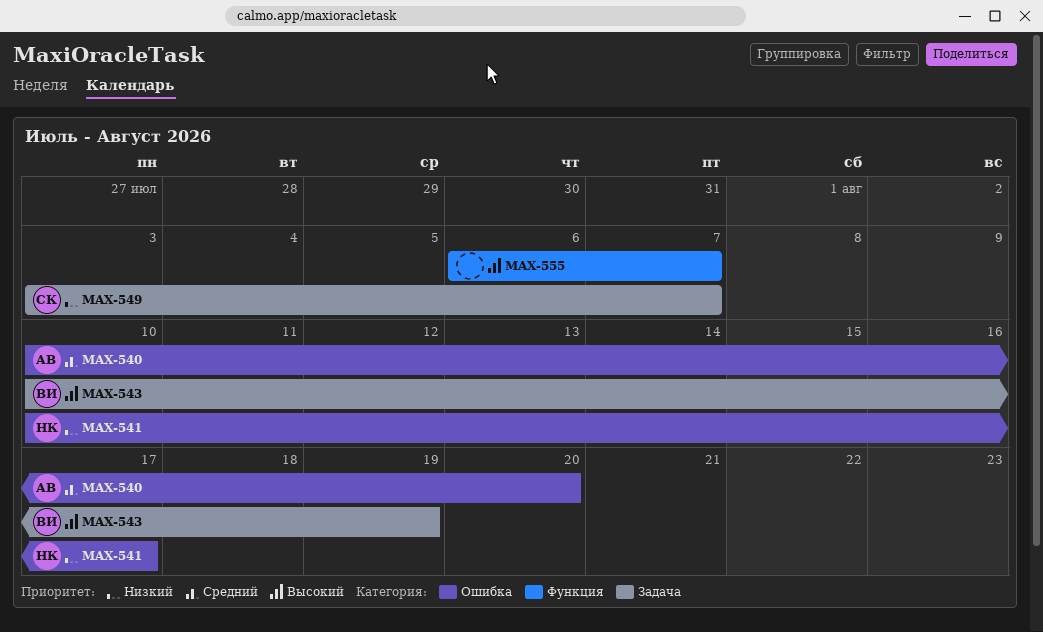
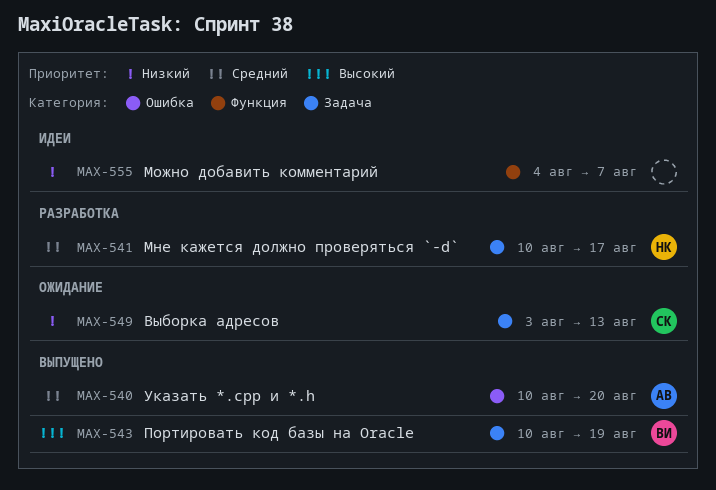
MAX-541, priority: Низкий -> Средний
MAX-541, label: Ошибка -> Задача
MAX-549, due: Aug 7 -> Aug 13
MAX-555, priority: Высокий -> Низкий
MAX-555, start: Aug 6 -> Aug 4

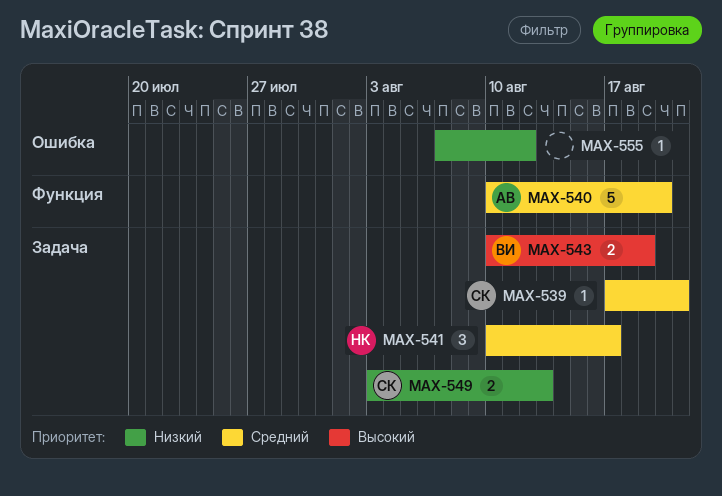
MAX-539: none -> present
MAX-540, label: Ошибка -> Функция
MAX-555, label: Функция -> Ошибка
MAX-555, start: Aug 4 -> Aug 7
MAX-555, due: Aug 7 -> Aug 12

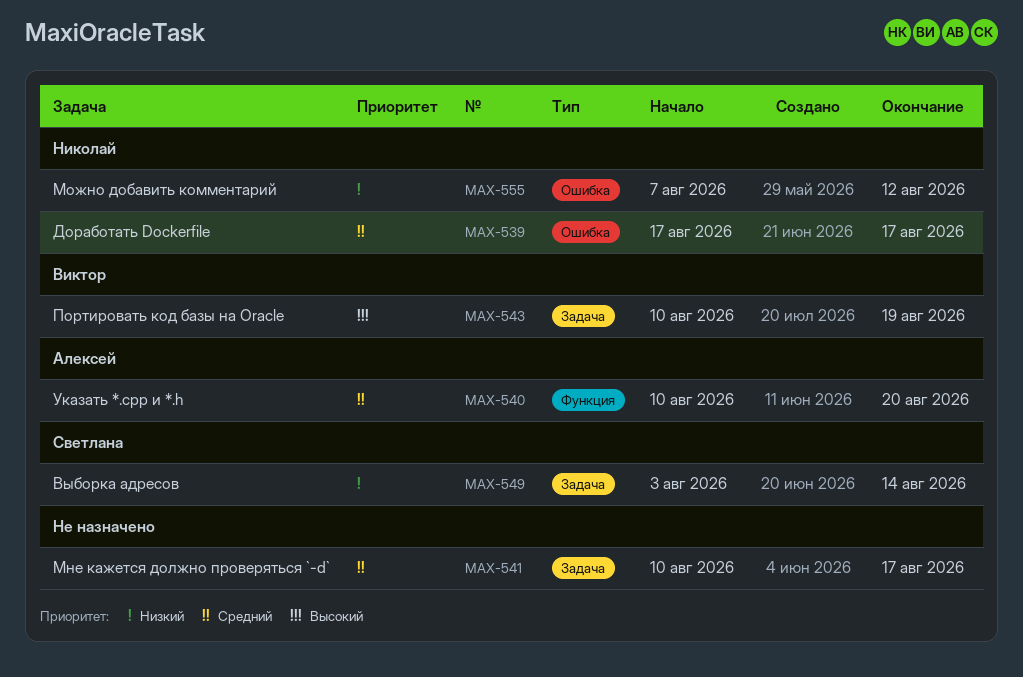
MAX-539, owner: Светлана -> Николай
MAX-539, label: Задача -> Ошибка
MAX-539, due: Aug 21 -> Aug 17
MAX-541, owner: Николай -> none
MAX-549, due: Aug 13 -> Aug 14
MAX-555, owner: none -> Николай

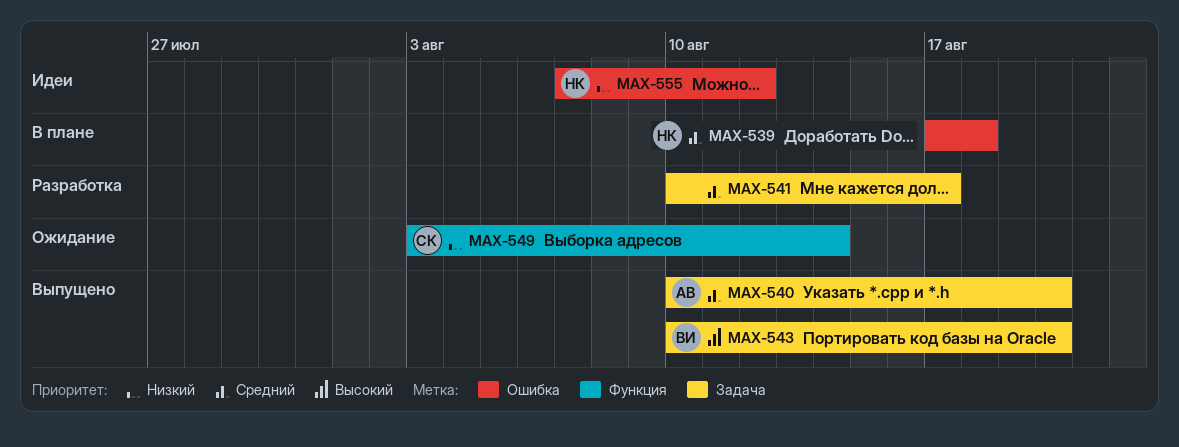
MAX-539, due: Aug 17 -> Aug 18
MAX-540, label: Функция -> Задача
MAX-543, due: Aug 19 -> Aug 20
MAX-549, label: Задача -> Функция

